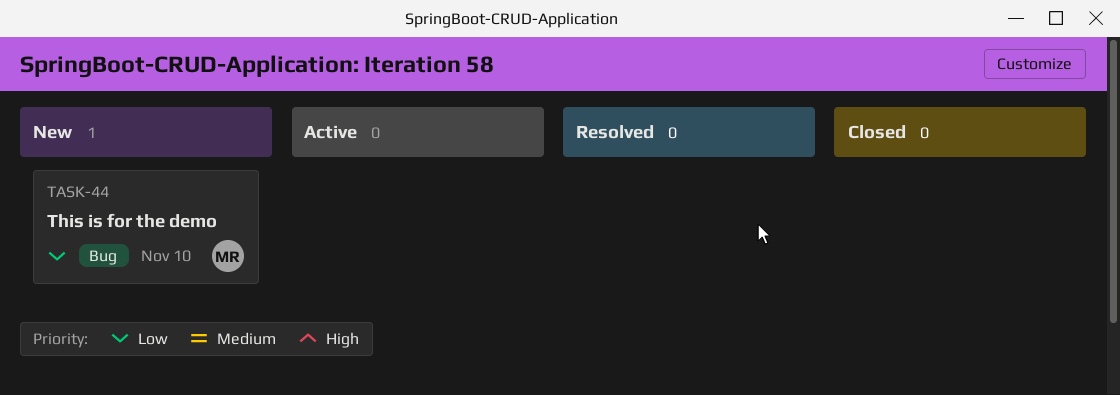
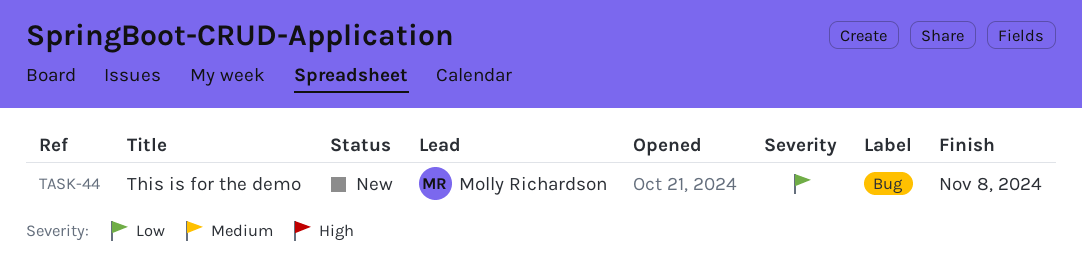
TASK-44, due: Nov 10 -> Nov 8

